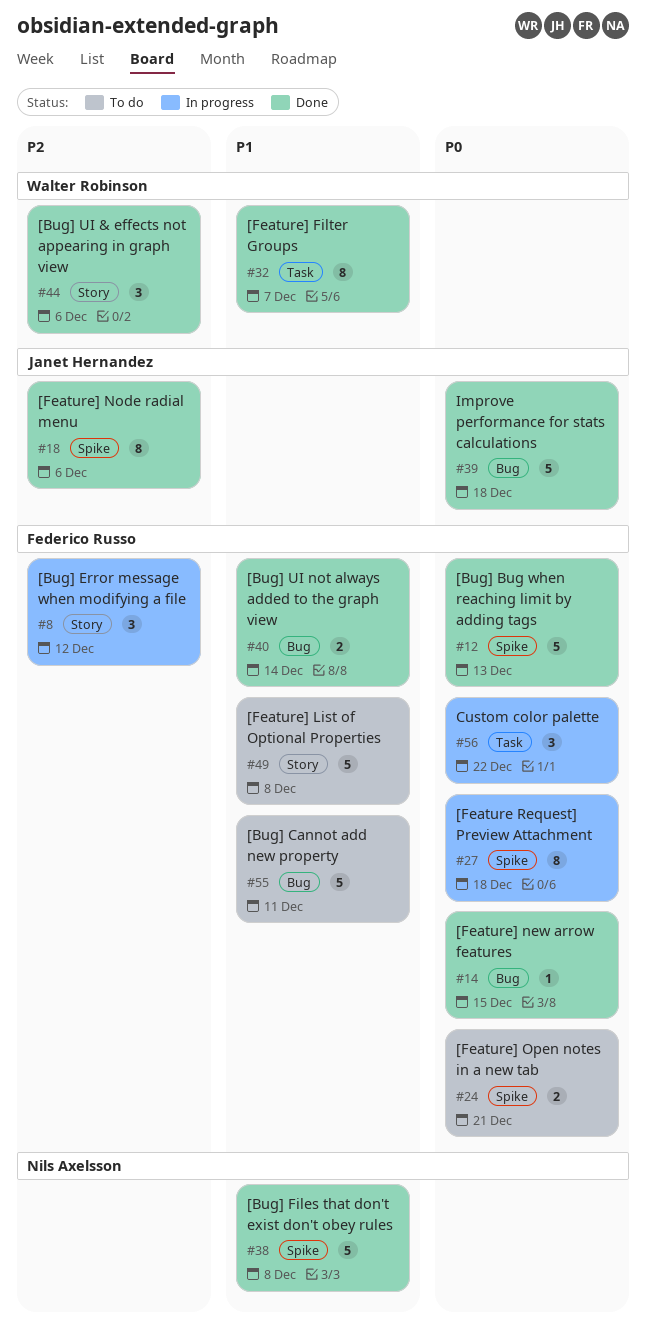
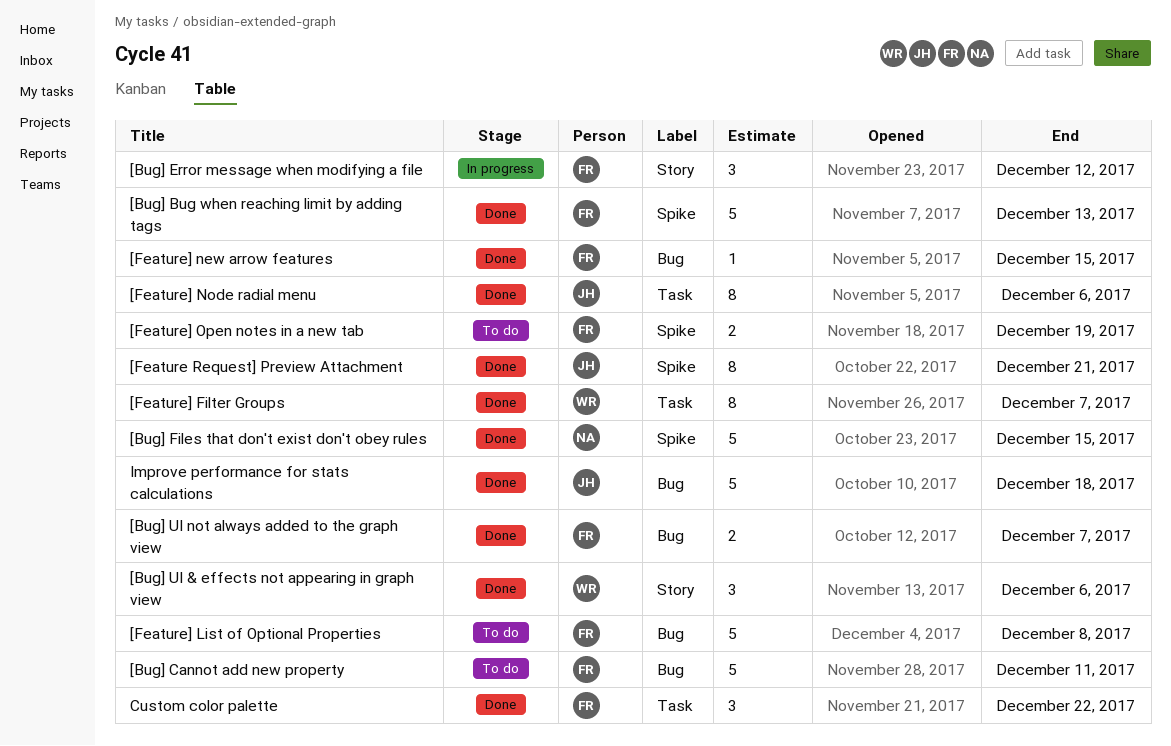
[Bug] Files that don't exist don't obey rules, due: Dec 8 -> Dec 15
[Bug] UI not always added to the graph view, due: Dec 14 -> Dec 7
[Feature Request] Preview Attachment, status: In progress -> Done
[Feature Request] Preview Attachment, owner: Federico Russo -> Janet Hernandez
[Feature Request] Preview Attachment, due: Dec 18 -> Dec 21
[Feature] List of Optional Properties, label: Story -> Bug
[Feature] Node radial menu, label: Spike -> Task
[Feature] Open notes in a new tab, due: Dec 21 -> Dec 19
Custom color palette, status: In progress -> Done

